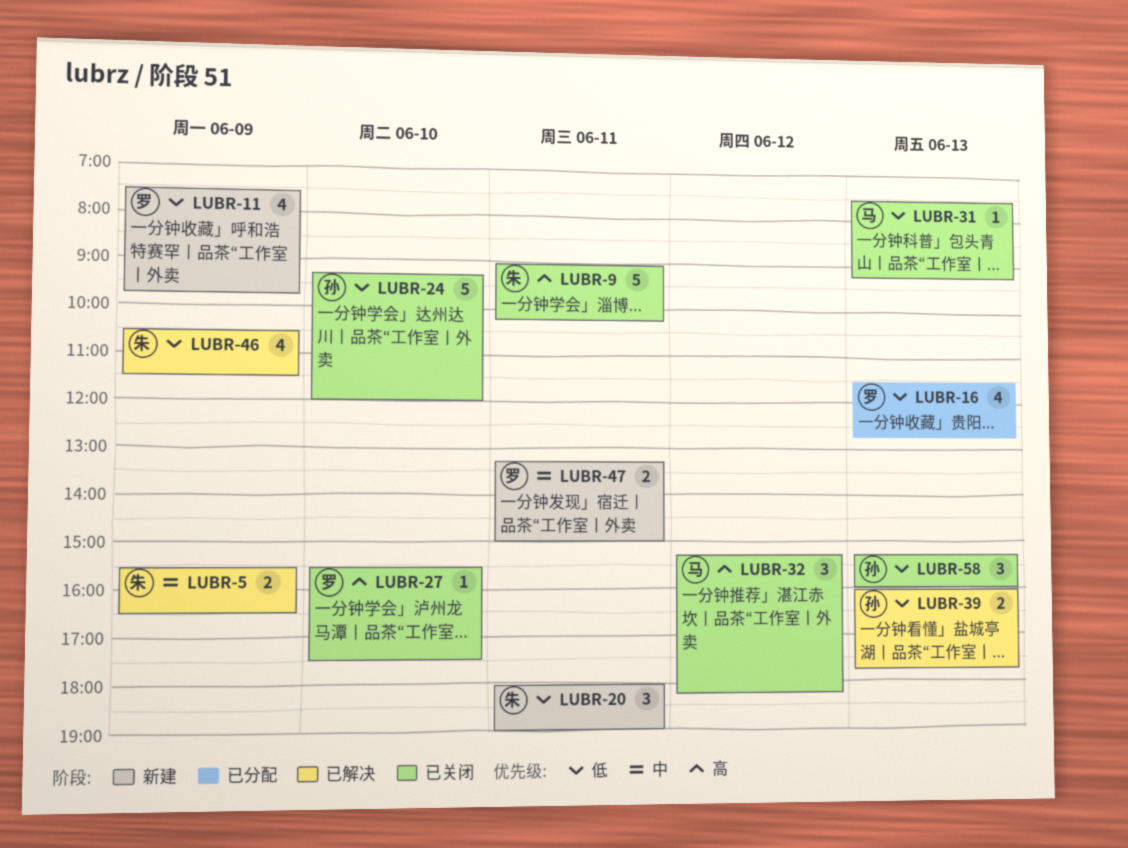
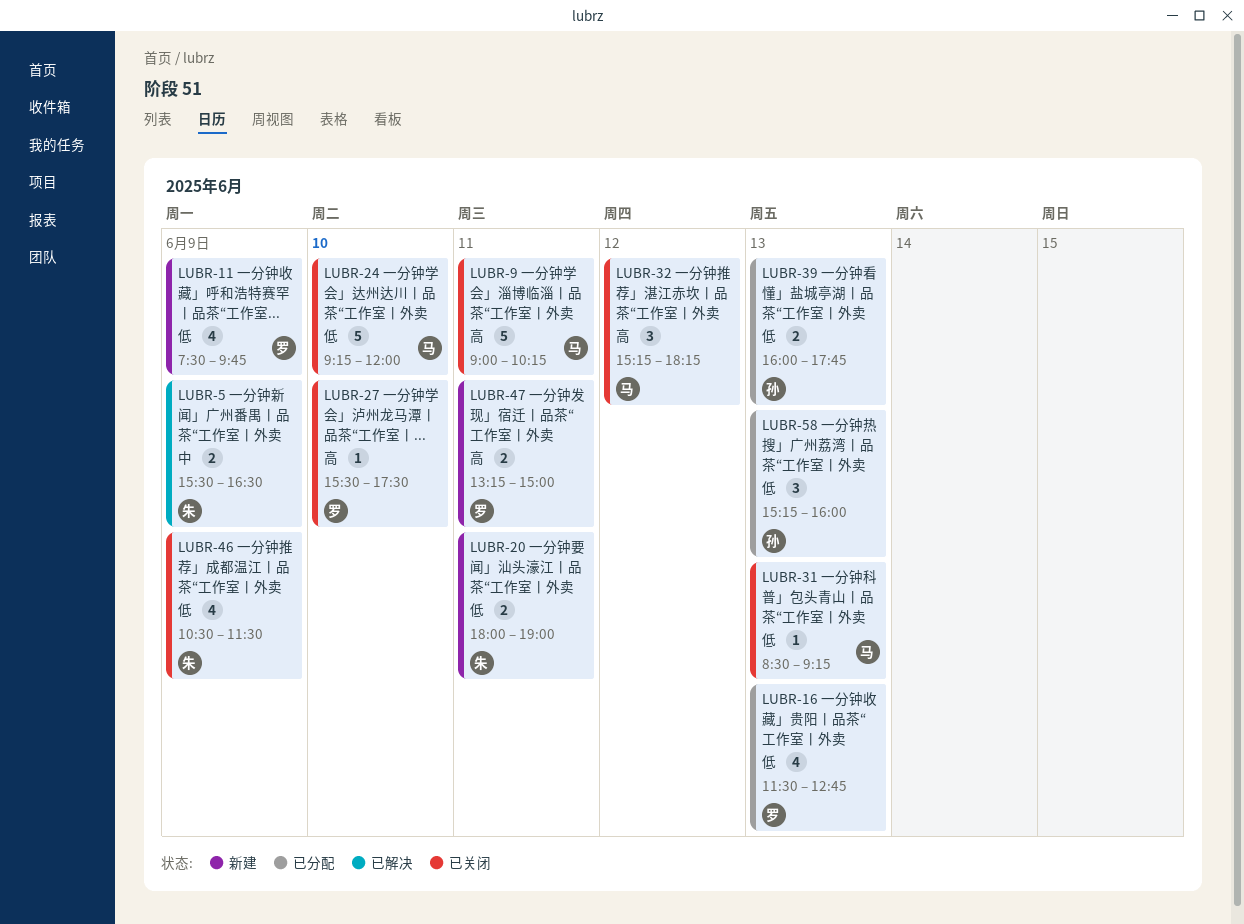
LUBR-9, owner: 朱 -> 马
LUBR-20, estimate: 3 -> 2
LUBR-24, owner: 孙 -> 马
LUBR-31, begins: 07:30 -> 08:30
LUBR-39, status: 已解决 -> 已分配
LUBR-46, status: 已解决 -> 已关闭
LUBR-47, priority: 中 -> 高
LUBR-58, status: 已关闭 -> 已分配

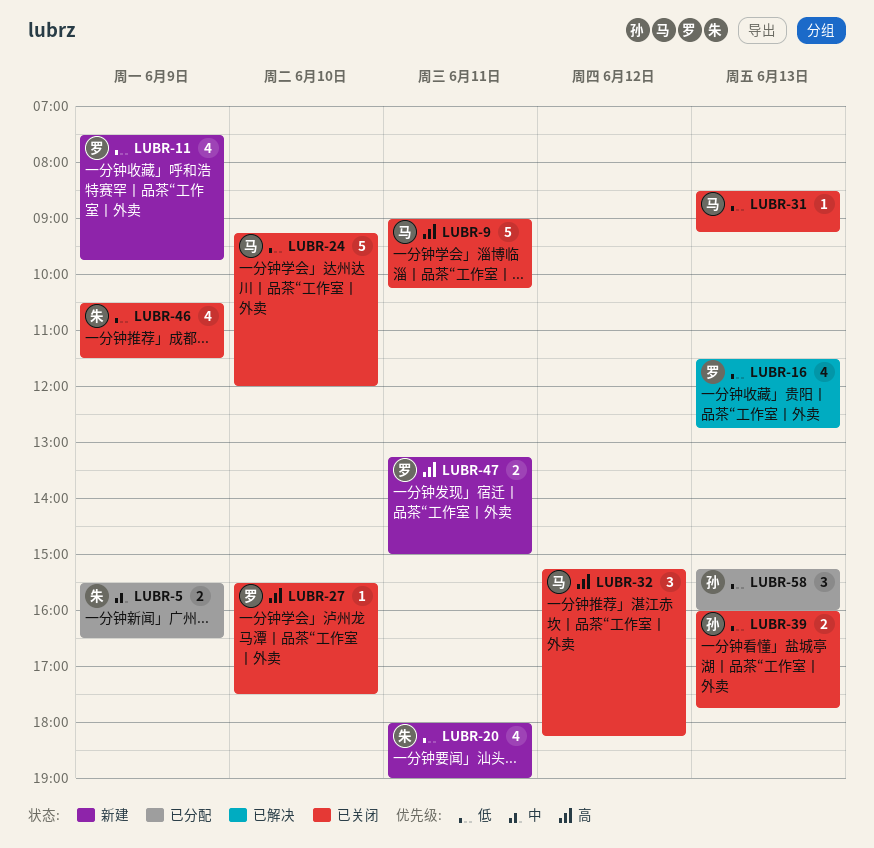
LUBR-5, status: 已解决 -> 已分配
LUBR-16, status: 已分配 -> 已解决
LUBR-20, estimate: 2 -> 4
LUBR-39, status: 已分配 -> 已关闭

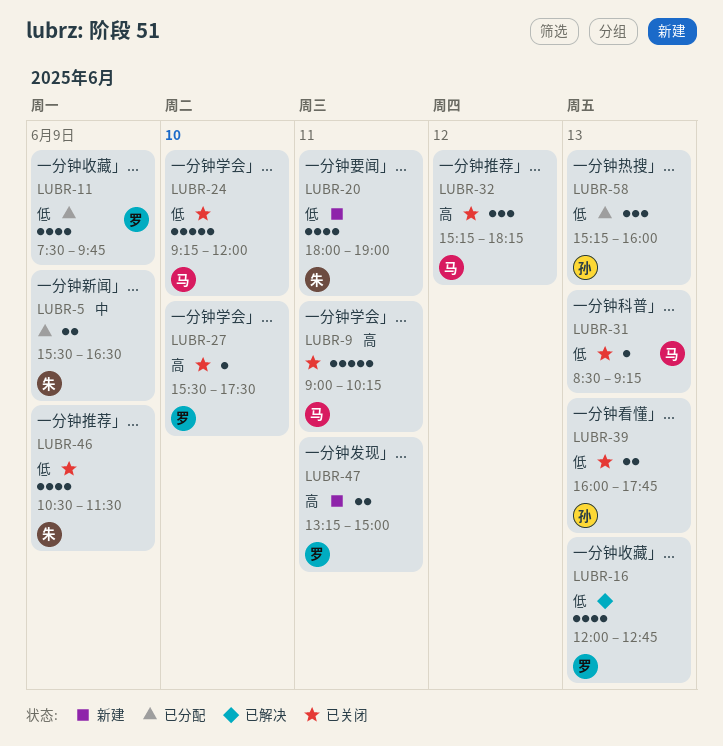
LUBR-11, status: 新建 -> 已分配
LUBR-16, begins: 11:30 -> 12:00

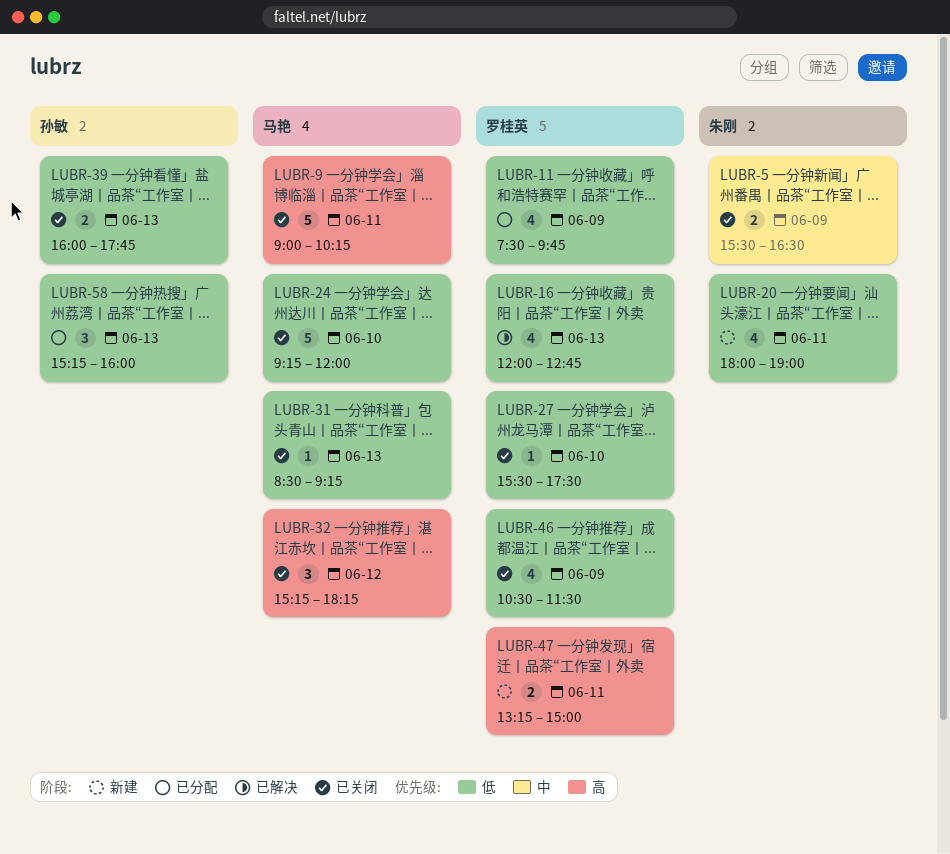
LUBR-5, status: 已分配 -> 已关闭
LUBR-27, priority: 高 -> 低
LUBR-46, owner: 朱刚 -> 罗桂英

